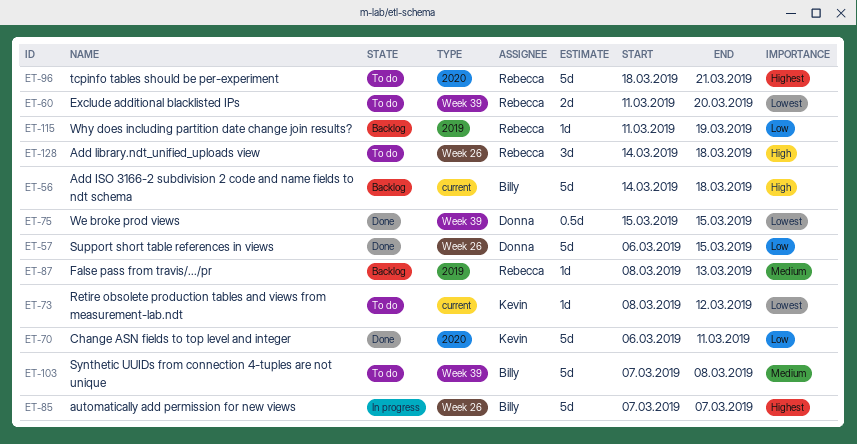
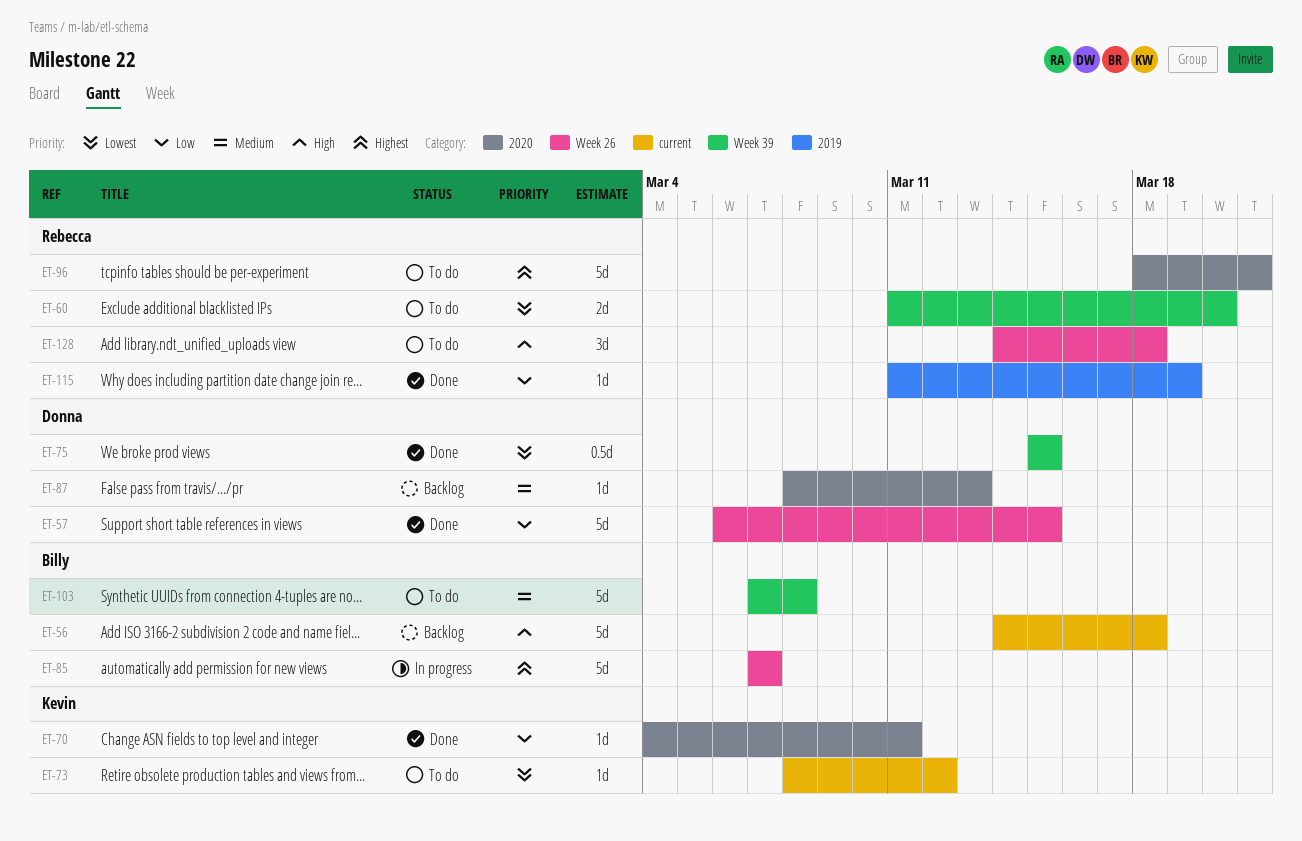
ET-70, estimate: 5d -> 1d
ET-70, start: Mar 6 -> Mar 4
ET-87, owner: Rebecca -> Donna
ET-87, label: 2019 -> 2020
ET-115, status: Backlog -> Done

